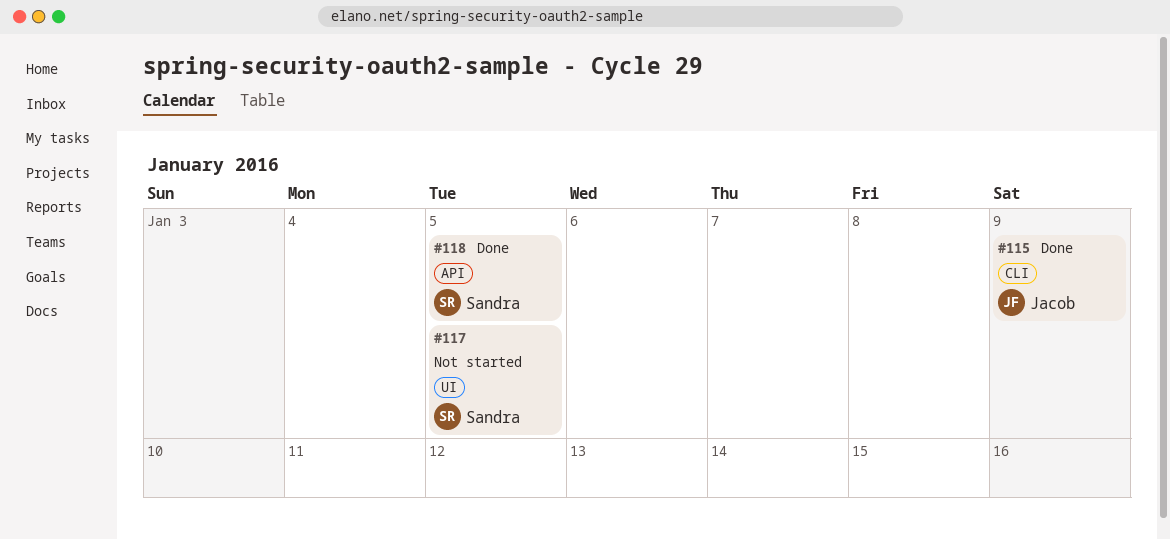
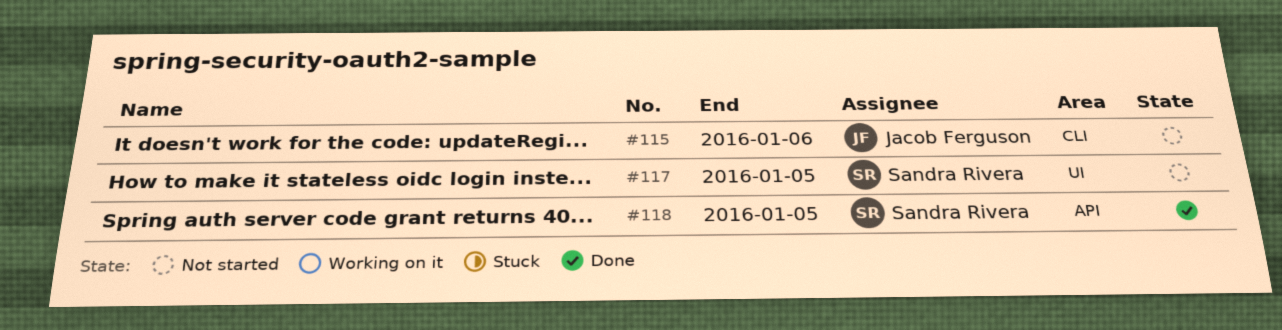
#115, status: Done -> Not started
#115, due: Jan 9 -> Jan 6

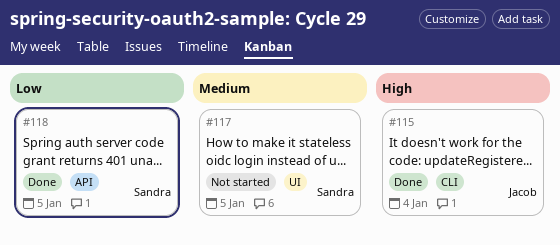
#115, status: Not started -> Done
#115, due: Jan 6 -> Jan 4

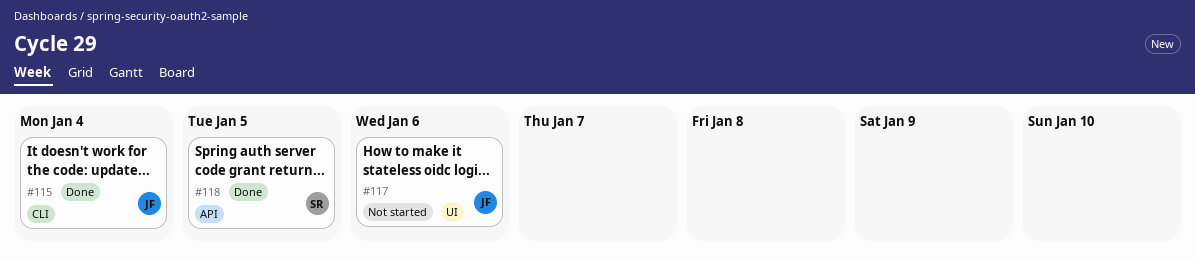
#117, owner: Sandra -> Jacob
#117, due: Jan 5 -> Jan 6

